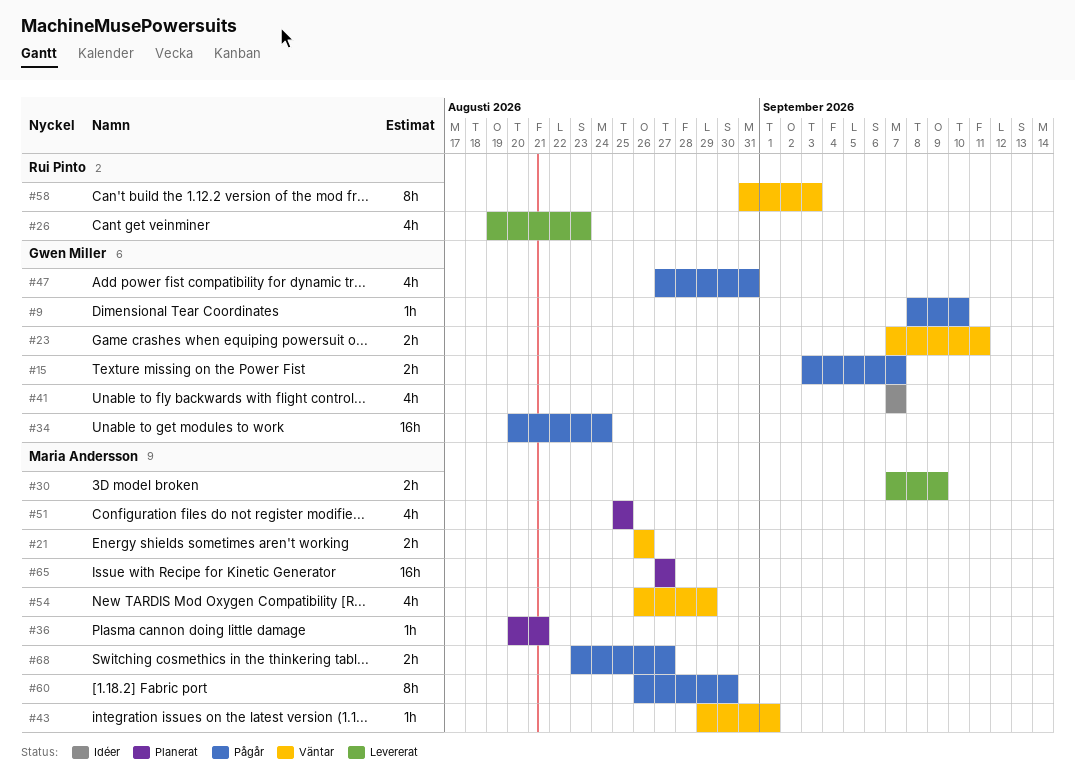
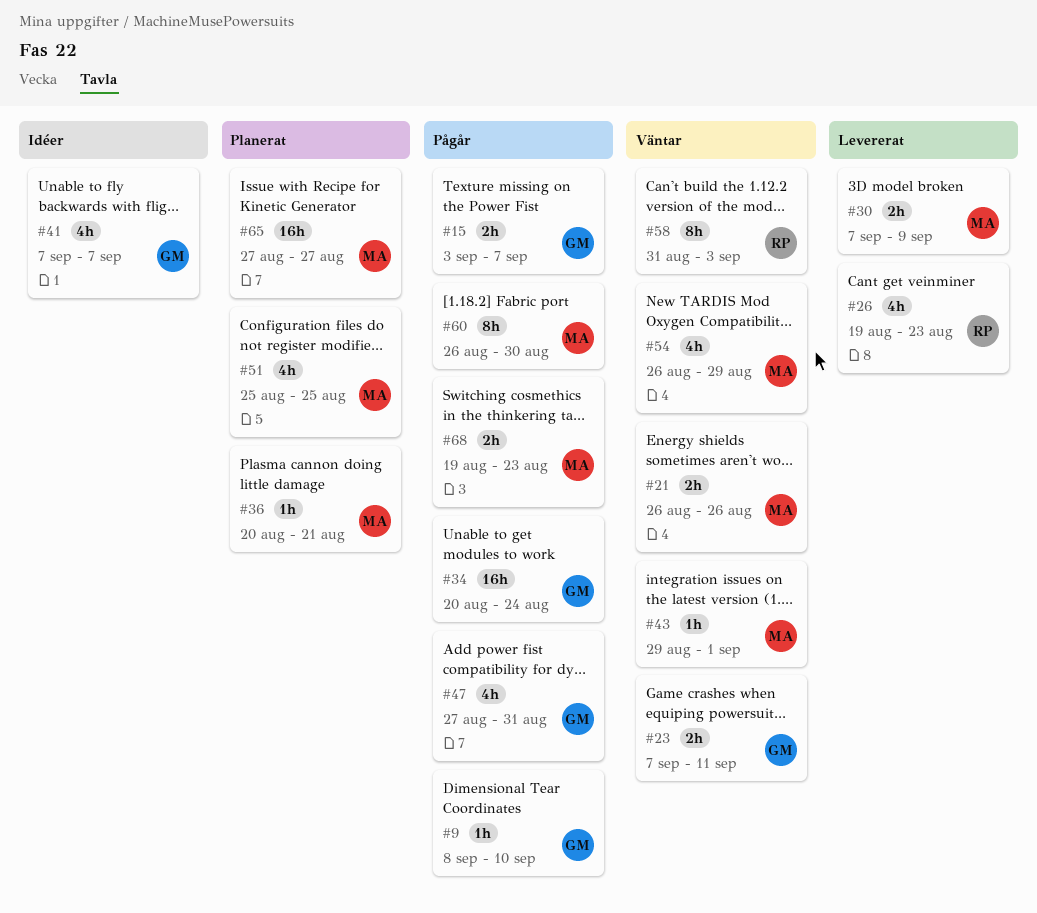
#68, start: Aug 23 -> Aug 19
#68, due: Aug 27 -> Aug 23

